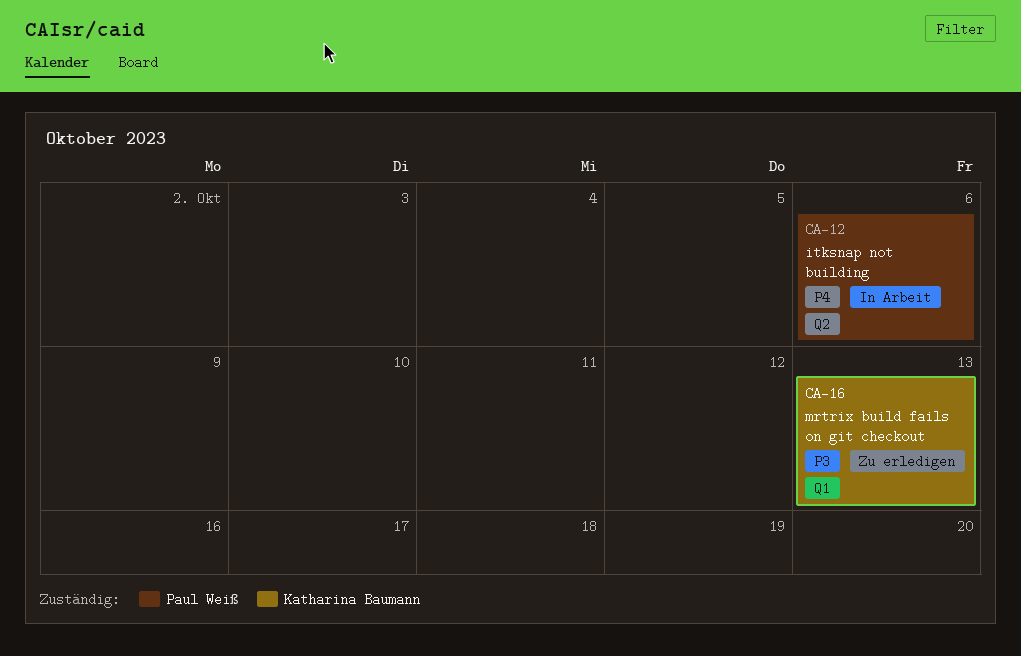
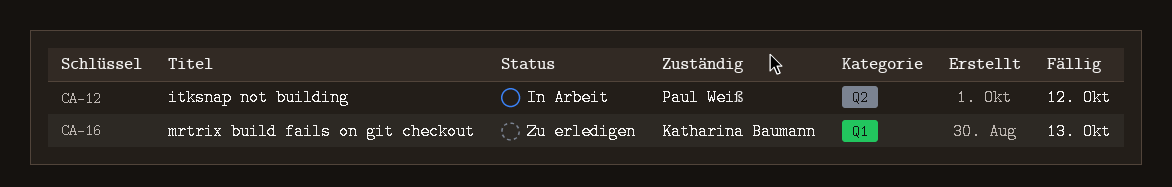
CA-12, due: Oct 6 -> Oct 12

